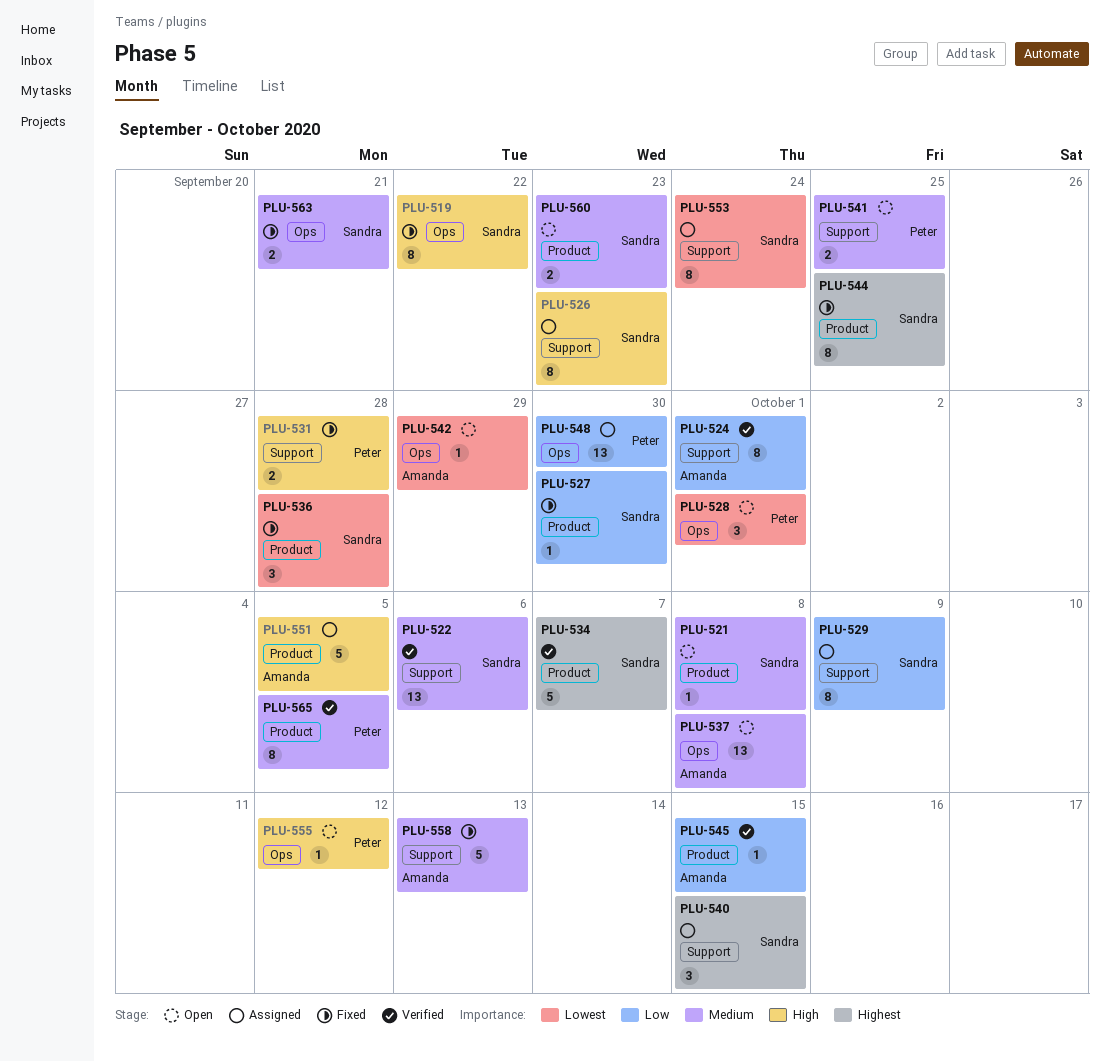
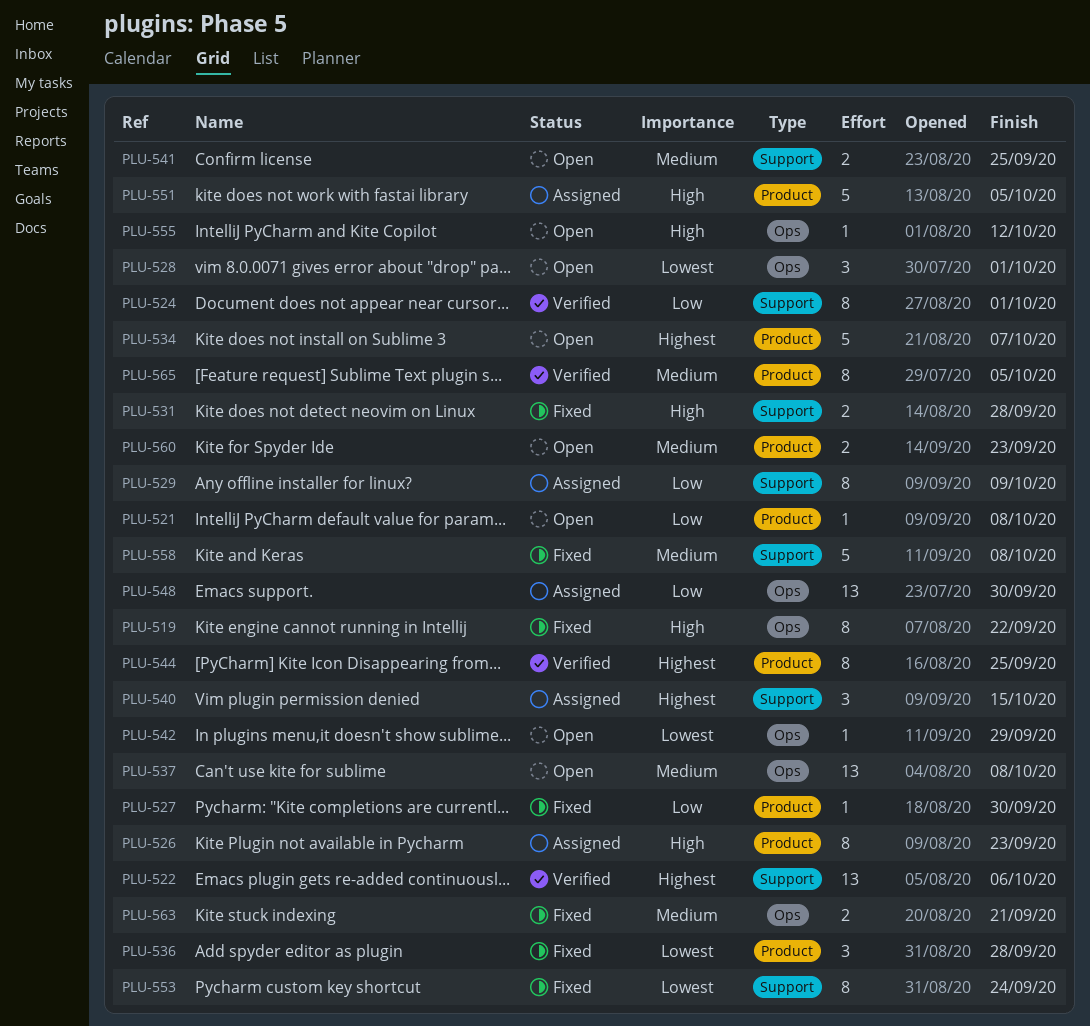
PLU-521, priority: Medium -> Low
PLU-522, priority: Medium -> Highest
PLU-526, label: Support -> Product
PLU-534, status: Verified -> Open
PLU-544, status: Fixed -> Verified
PLU-545: present -> none
PLU-553, status: Assigned -> Fixed
PLU-558, due: Oct 13 -> Oct 8

